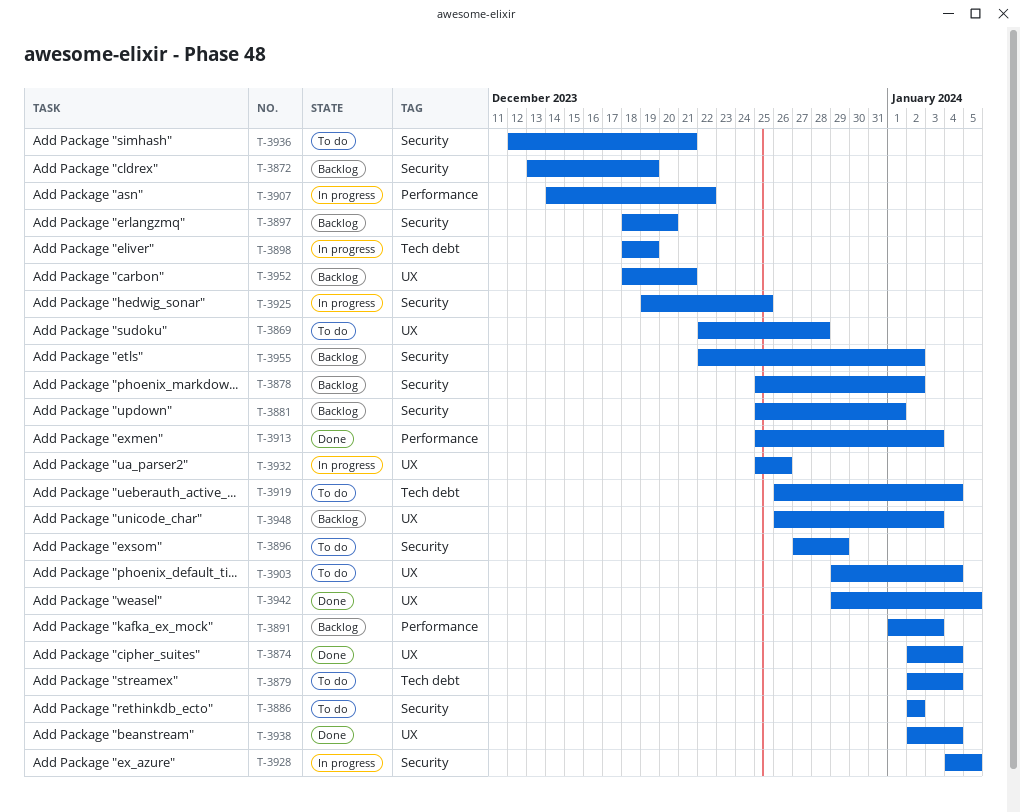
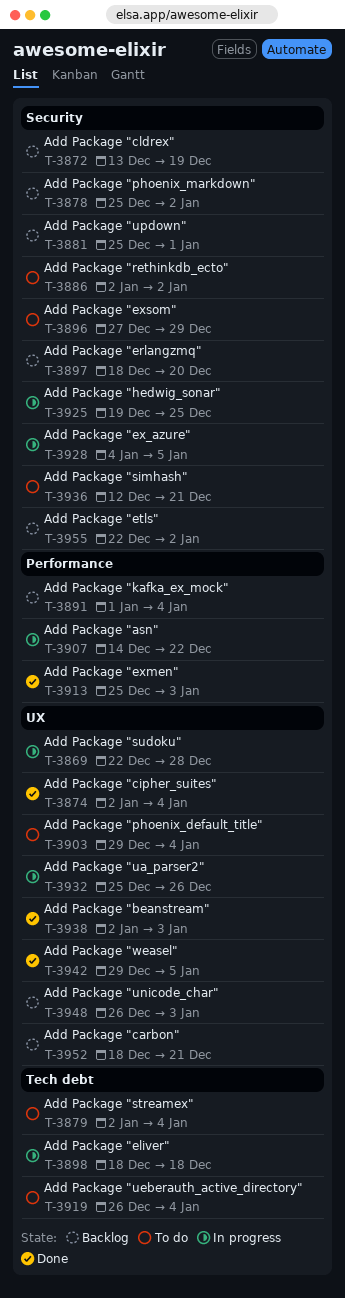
T-3869, status: To do -> In progress
T-3891, due: Jan 3 -> Jan 4
T-3898, due: Dec 19 -> Dec 18
T-3938, due: Jan 4 -> Jan 3

